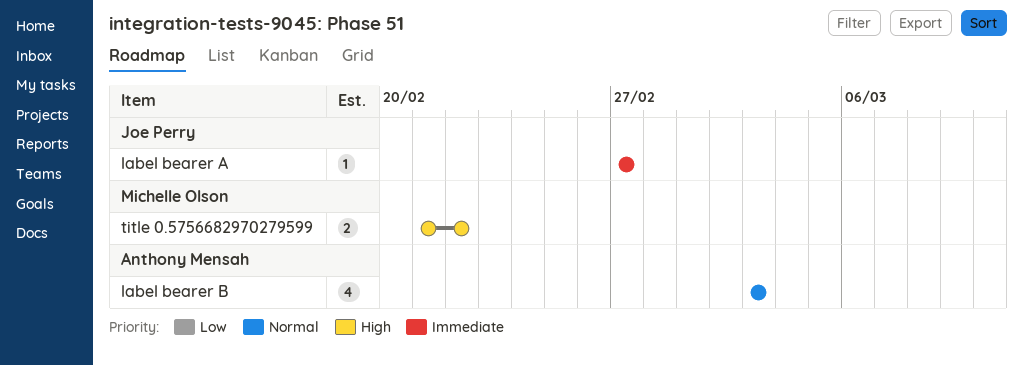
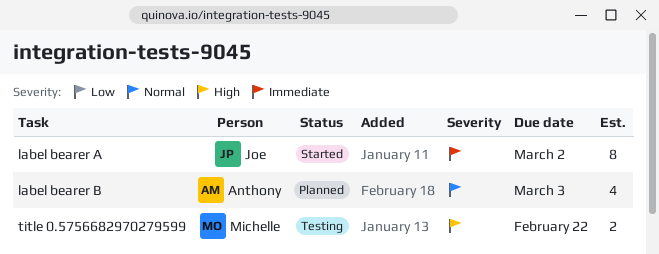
label bearer A, estimate: 1 -> 8
label bearer A, due: Feb 27 -> Mar 2

